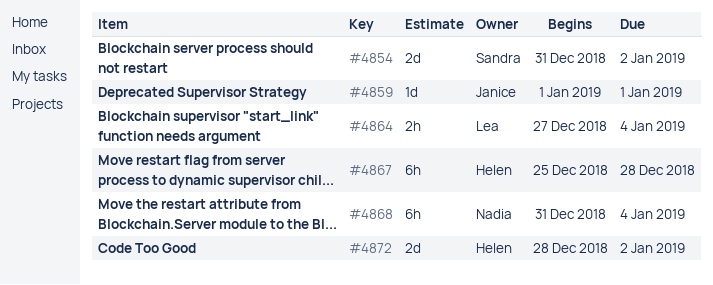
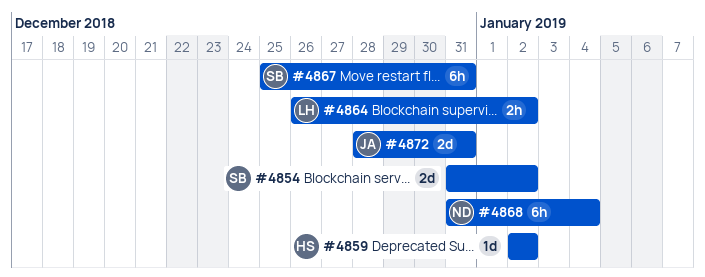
#4859, owner: Janice -> Helen
#4859, start: Jan 1 -> Jan 2
#4859, due: Jan 1 -> Jan 2
#4864, start: Dec 27 -> Dec 26
#4864, due: Jan 4 -> Jan 2
#4867, owner: Helen -> Sandra
#4867, due: Dec 28 -> Dec 31
#4872, owner: Helen -> Janice
#4872, due: Jan 2 -> Dec 31

